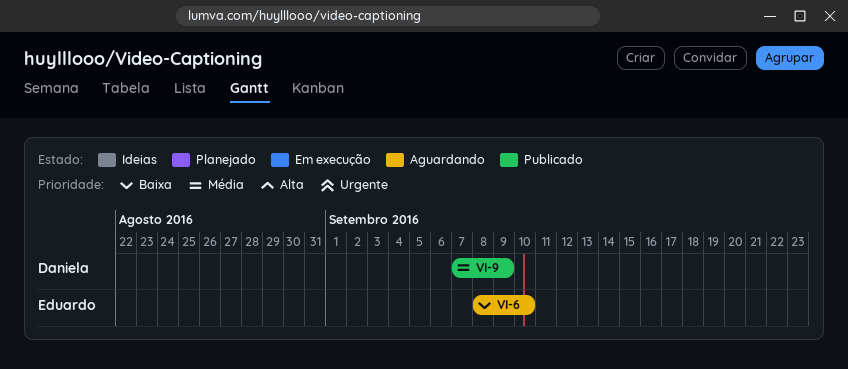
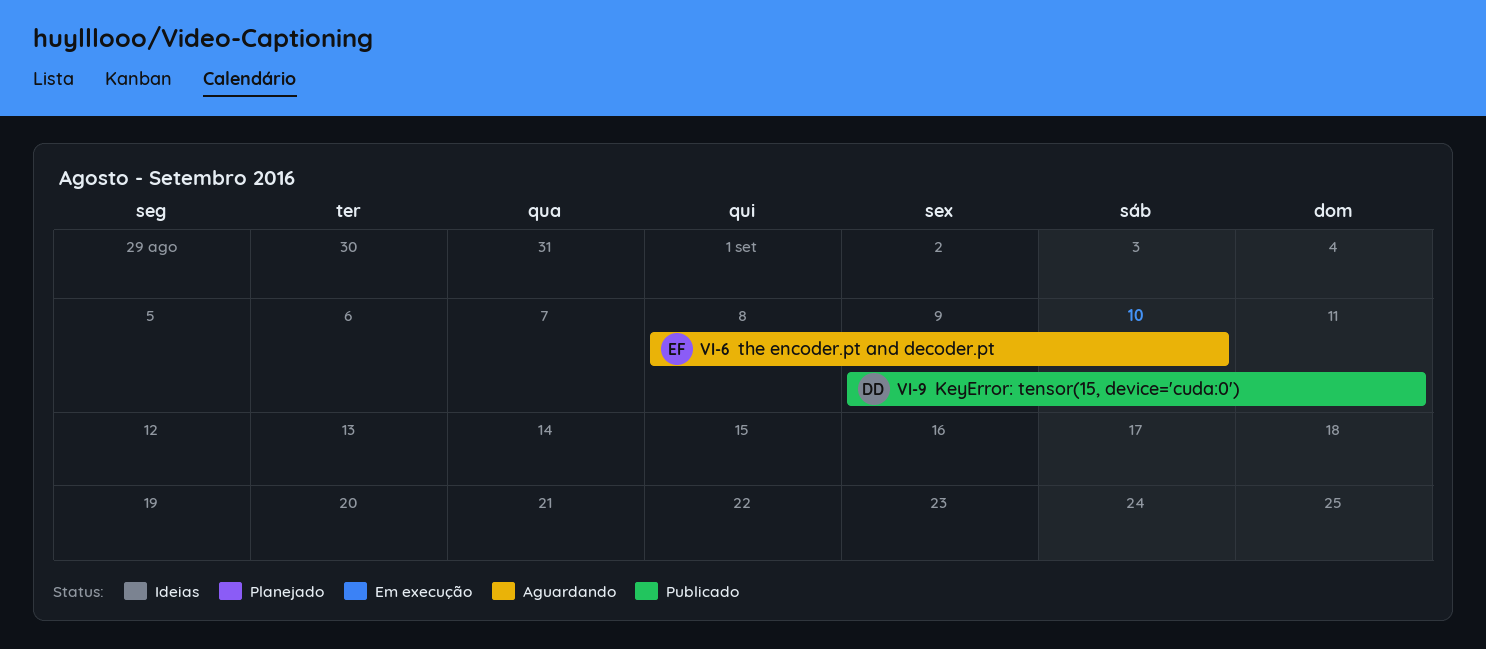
VI-9, start: Sep 7 -> Sep 9
VI-9, due: Sep 9 -> Sep 11

